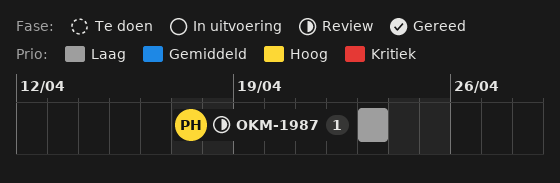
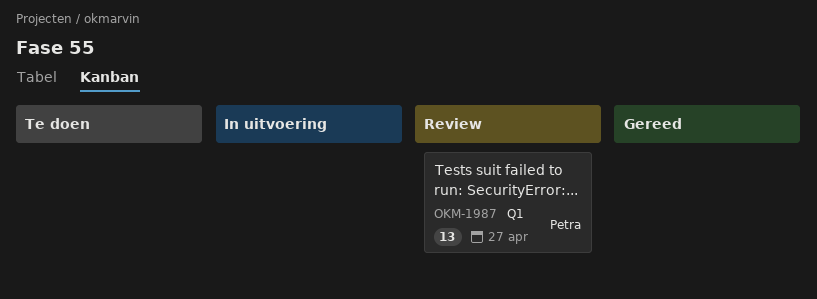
OKM-1987, estimate: 1 -> 13
OKM-1987, due: Apr 23 -> Apr 27

